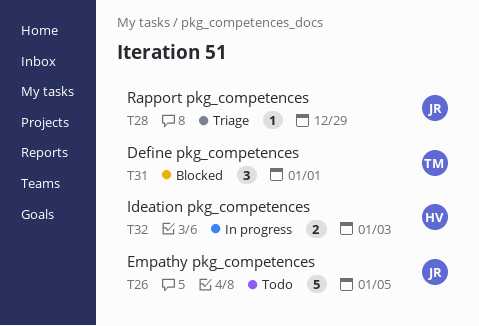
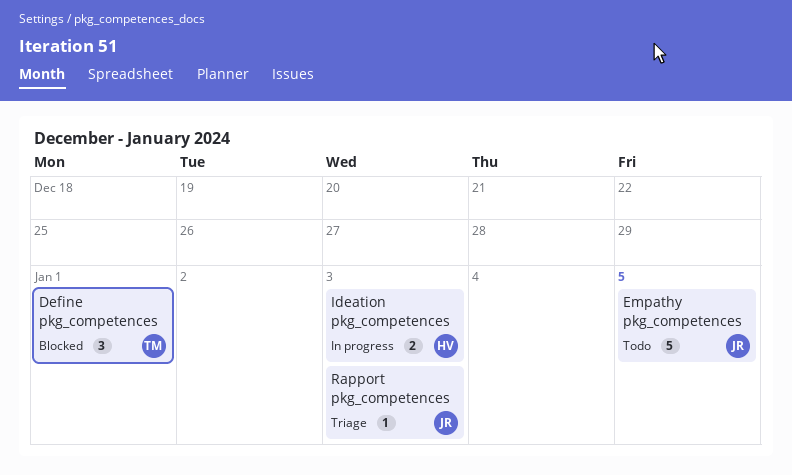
Rapport pkg_competences, due: Dec 29 -> Jan 3

